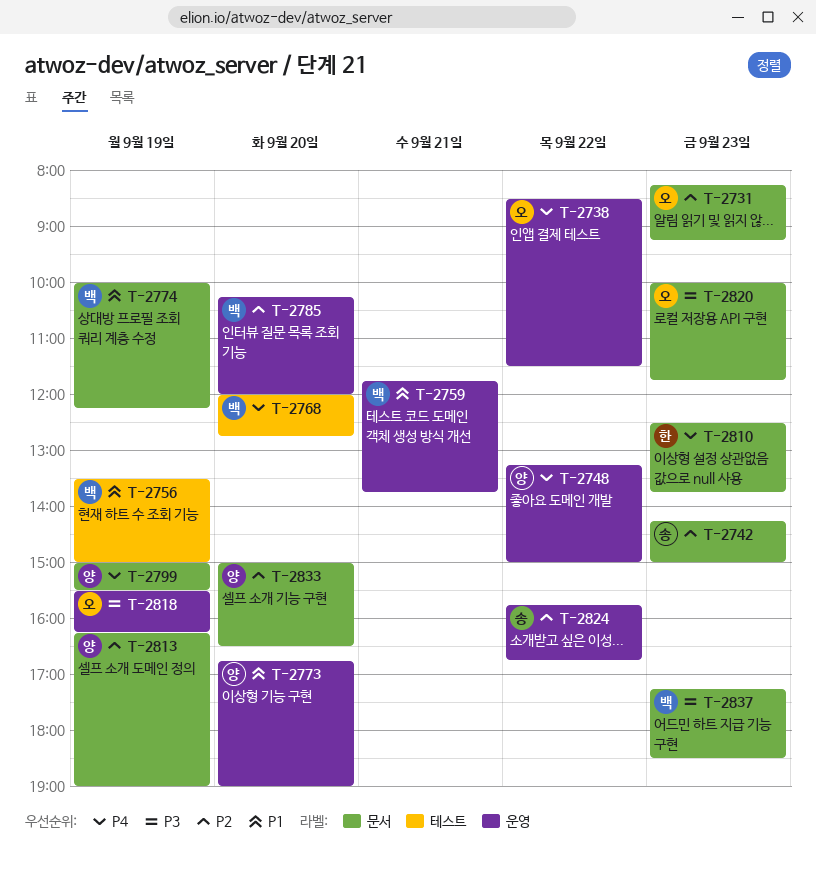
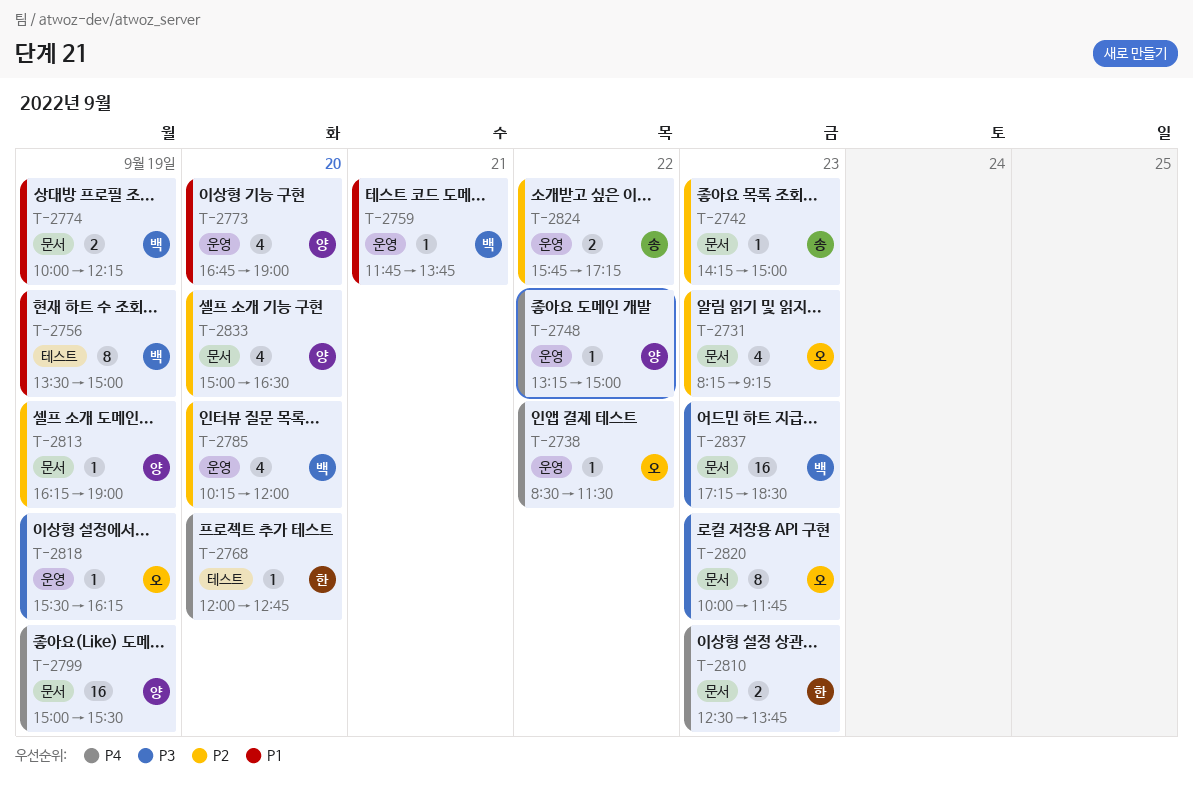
T-2768, owner: 백 -> 한
T-2824, ends: 16:45 -> 17:15

